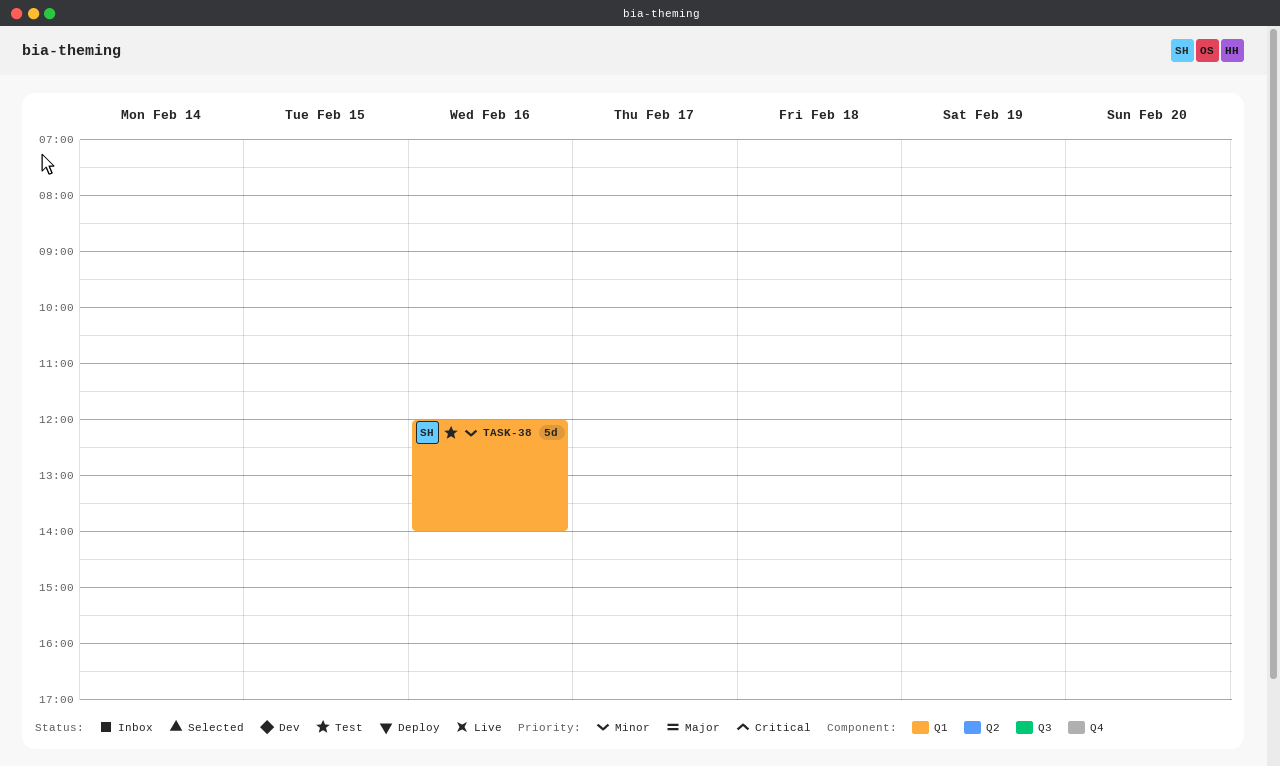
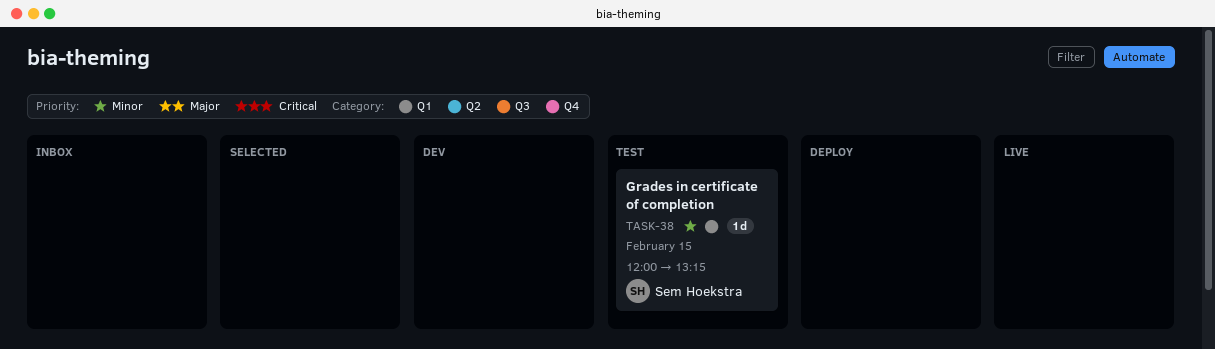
TASK-38, estimate: 5d -> 1d
TASK-38, day: Feb 16 -> Feb 15
TASK-38, ends: 14:00 -> 13:15

